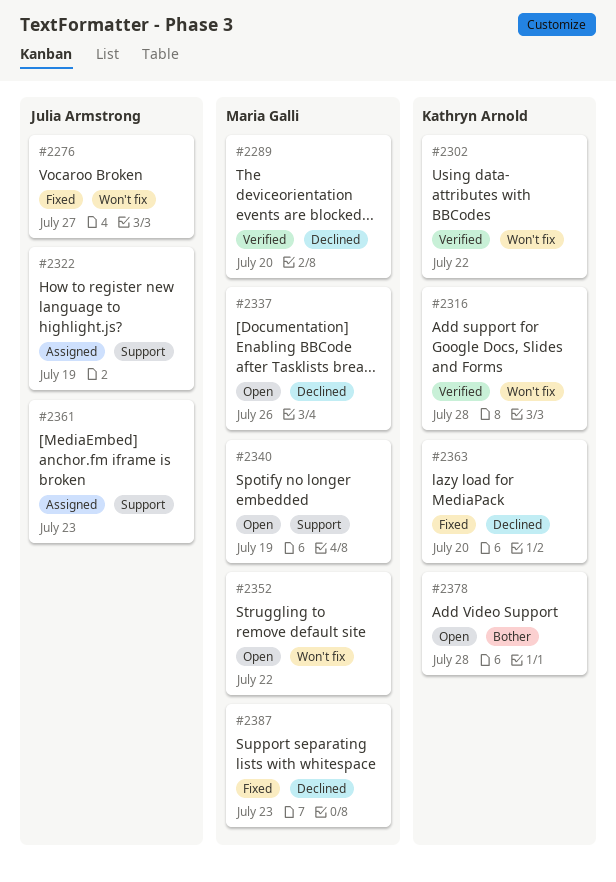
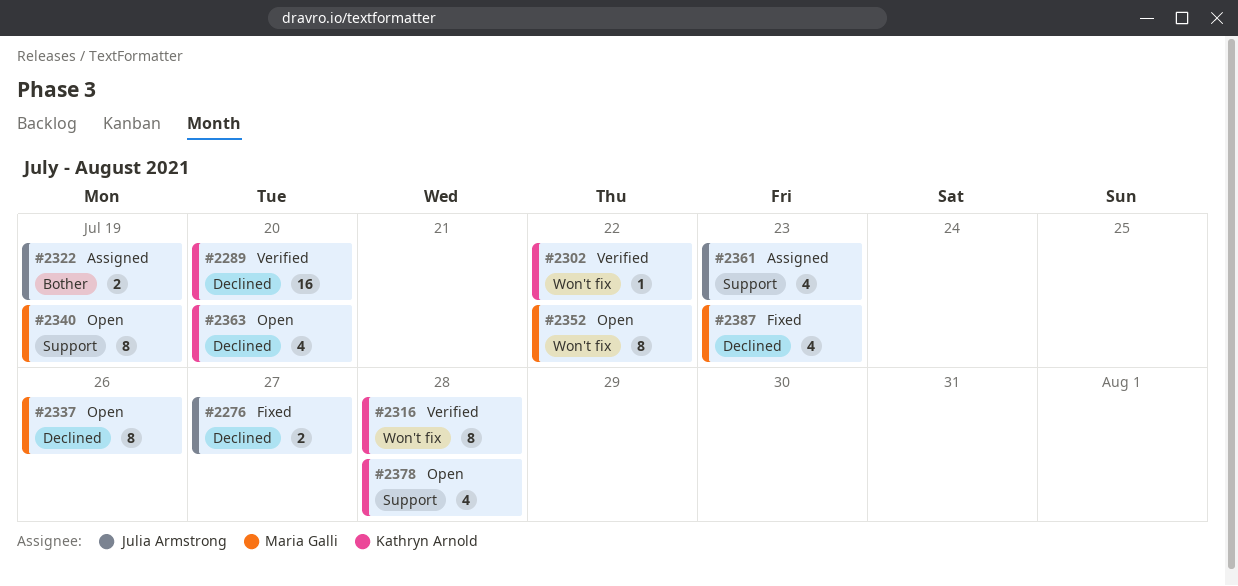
#2276, label: Won't fix -> Declined
#2289, owner: Maria Galli -> Kathryn Arnold
#2322, label: Support -> Bother
#2363, status: Fixed -> Open
#2378, label: Bother -> Support

